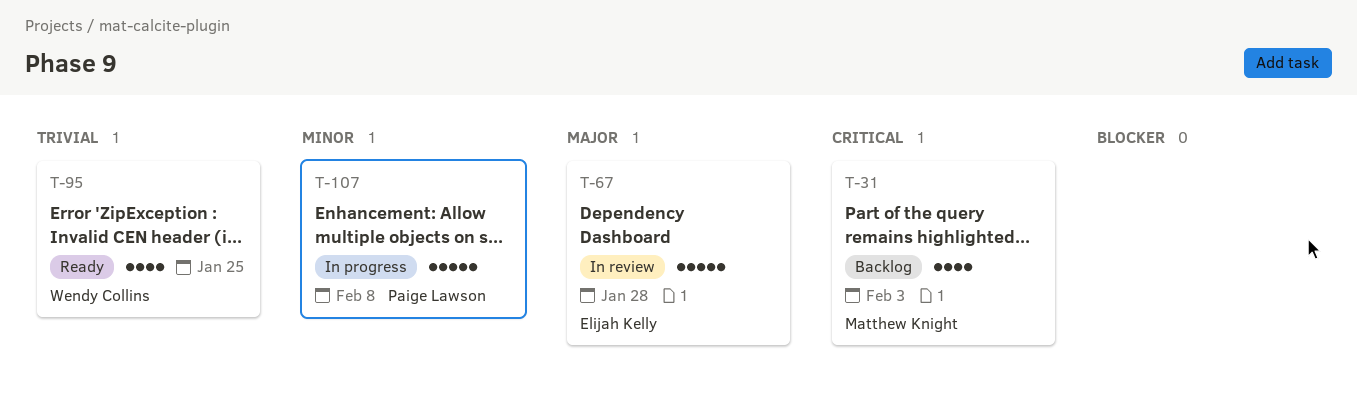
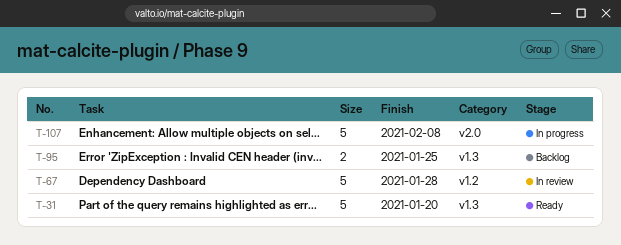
T-31, status: Backlog -> Ready
T-31, estimate: 4 -> 5
T-31, due: Feb 3 -> Jan 20
T-95, status: Ready -> Backlog
T-95, estimate: 4 -> 2

